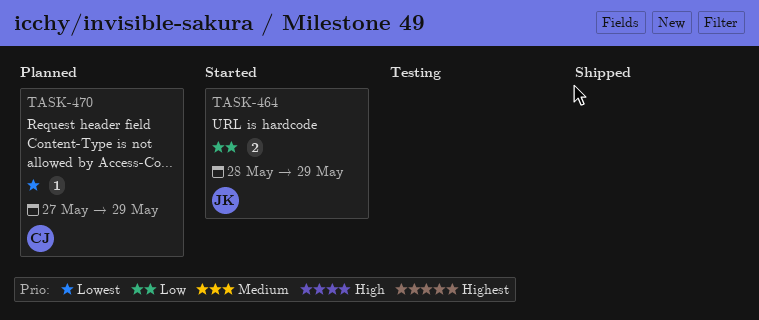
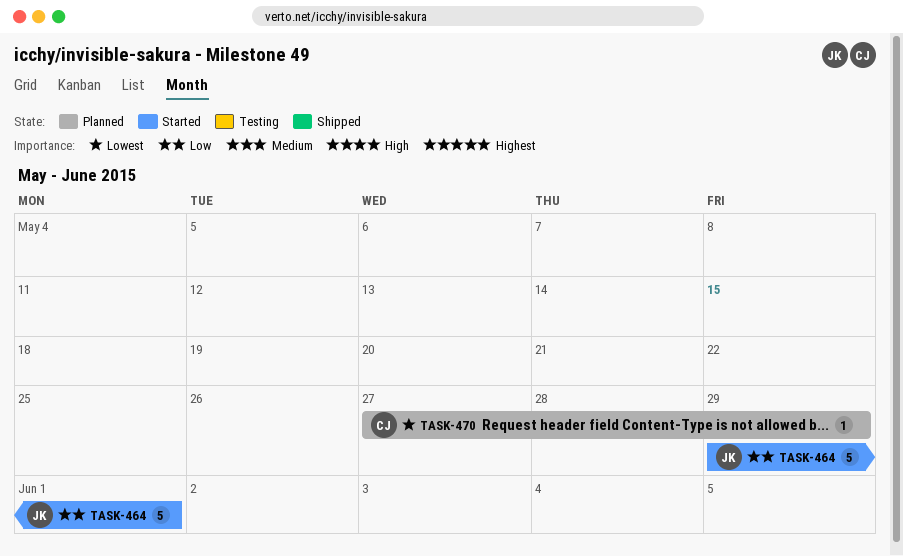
TASK-464, estimate: 2 -> 5
TASK-464, start: May 28 -> May 29
TASK-464, due: May 29 -> Jun 1

